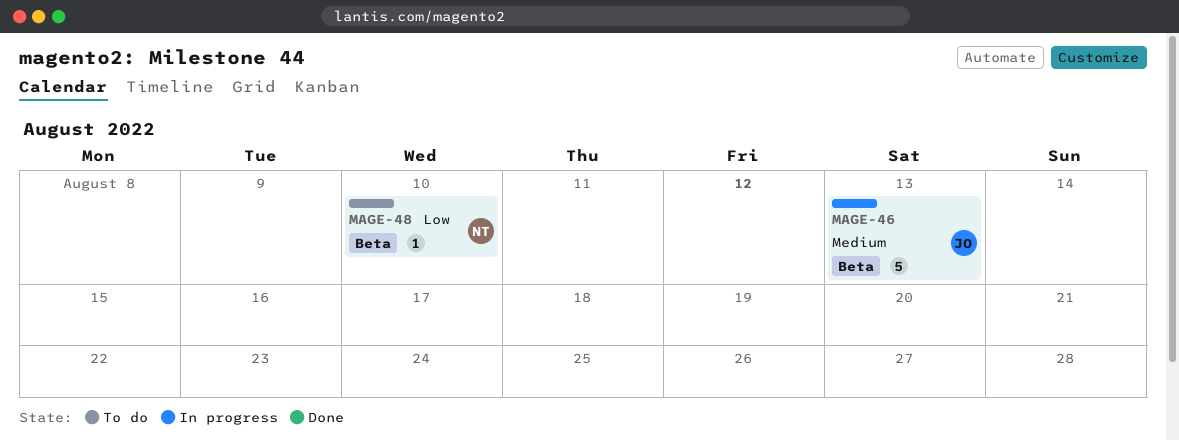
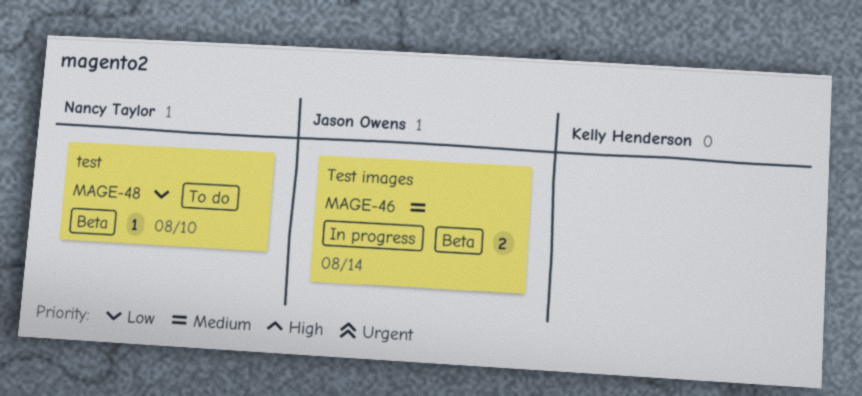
MAGE-46, estimate: 5 -> 2
MAGE-46, due: Aug 13 -> Aug 14

